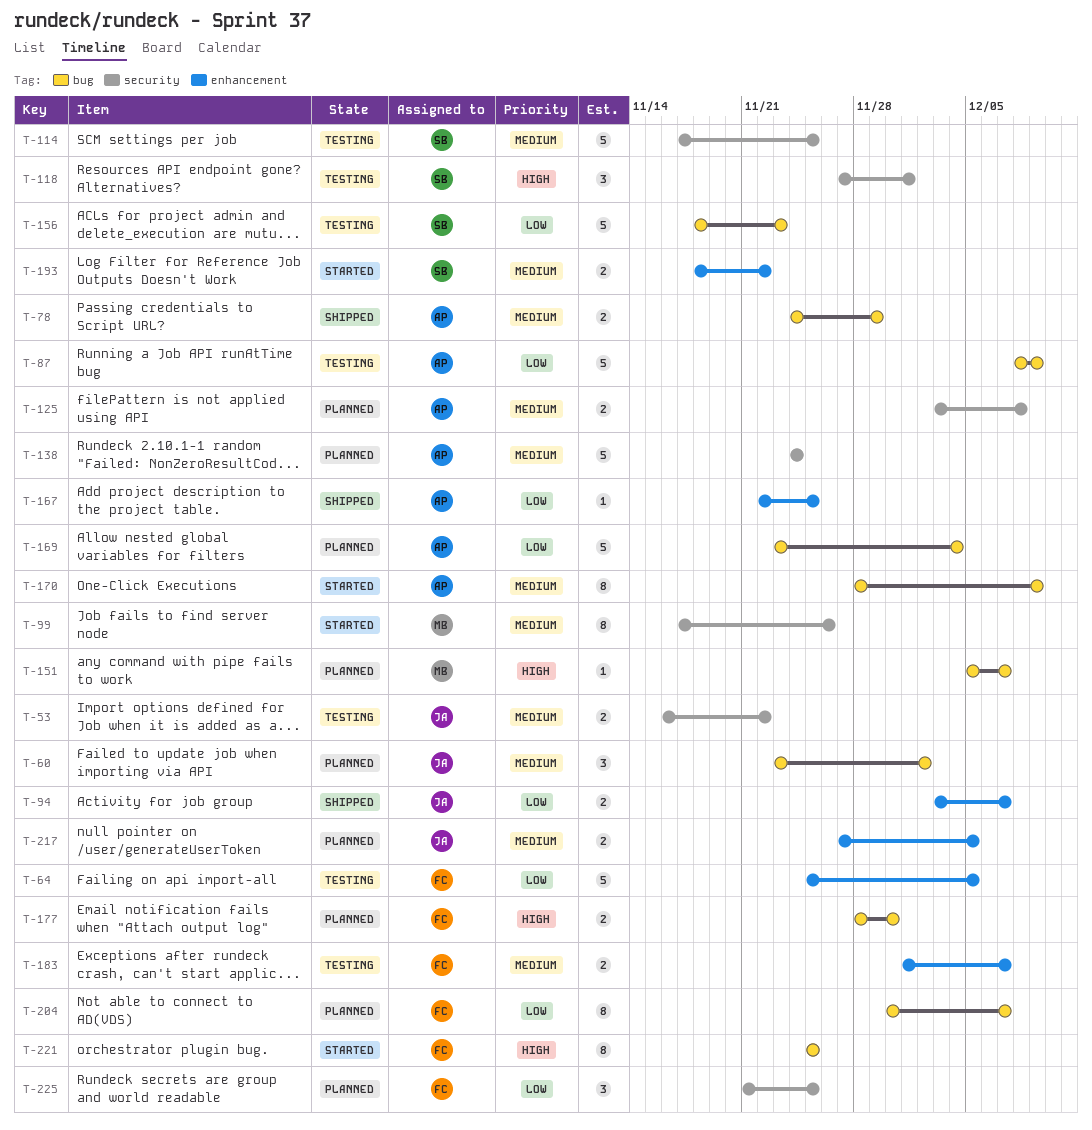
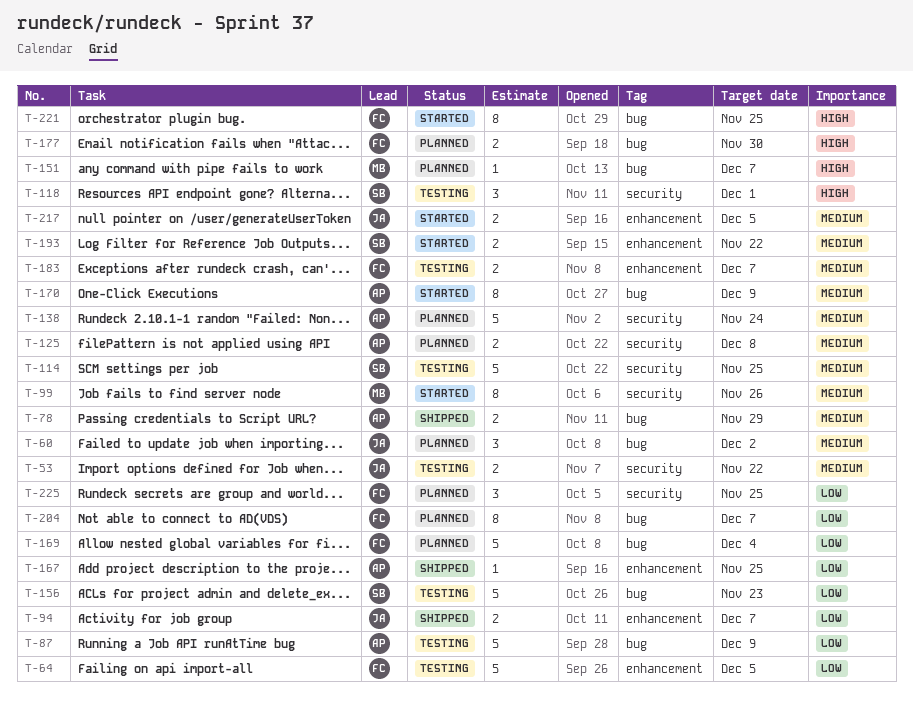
T-169, owner: AP -> FC
T-217, status: Planned -> Started

